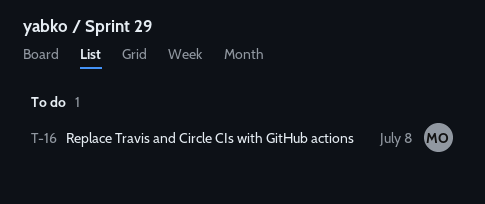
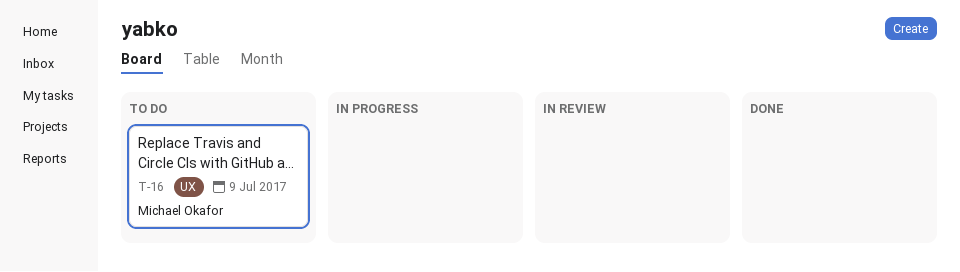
T-16, due: Jul 8 -> Jul 9

